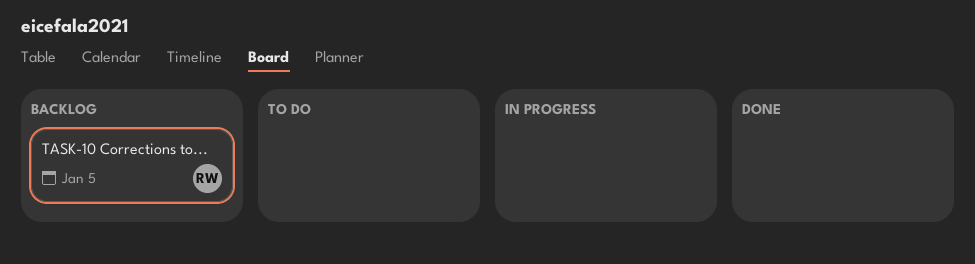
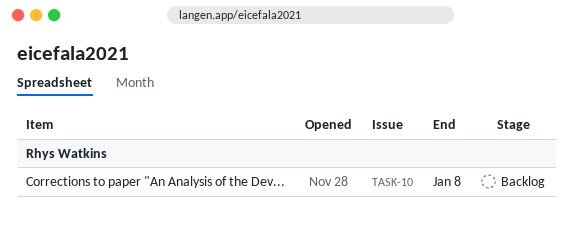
TASK-10, due: Jan 5 -> Jan 8

